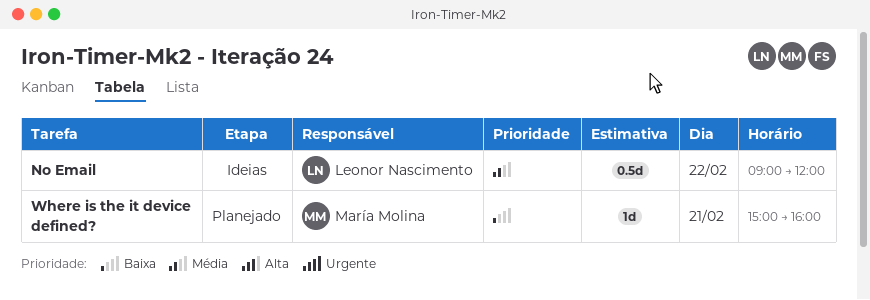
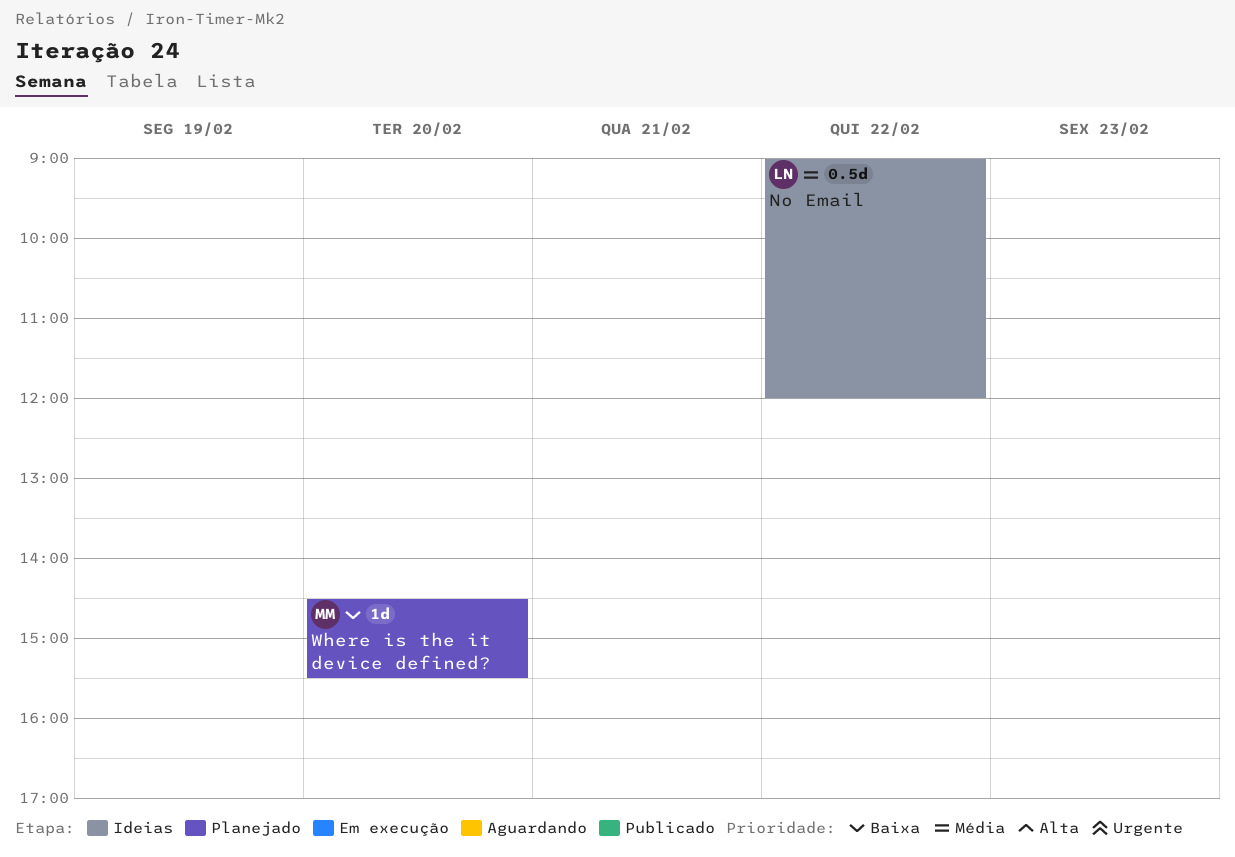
Where is the it device defined?, day: Feb 21 -> Feb 20
Where is the it device defined?, begins: 15:00 -> 14:30
Where is the it device defined?, ends: 16:00 -> 15:30

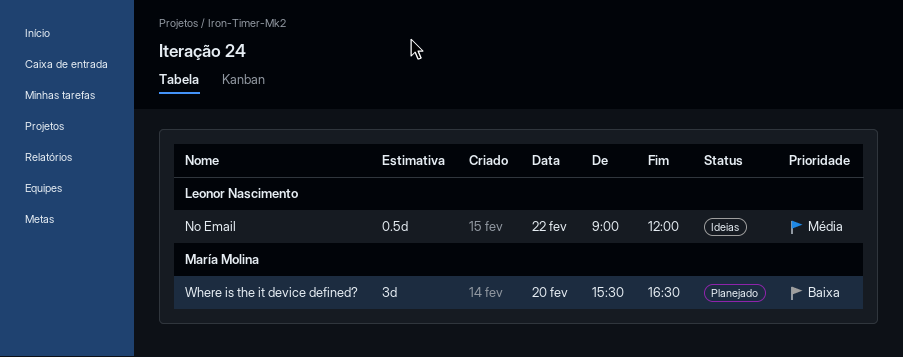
Where is the it device defined?, estimate: 1d -> 3d
Where is the it device defined?, begins: 14:30 -> 15:30
Where is the it device defined?, ends: 15:30 -> 16:30

